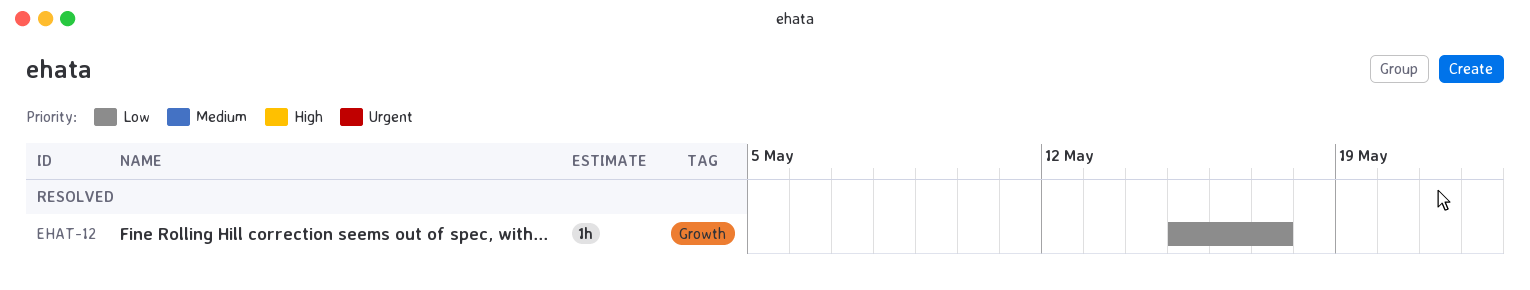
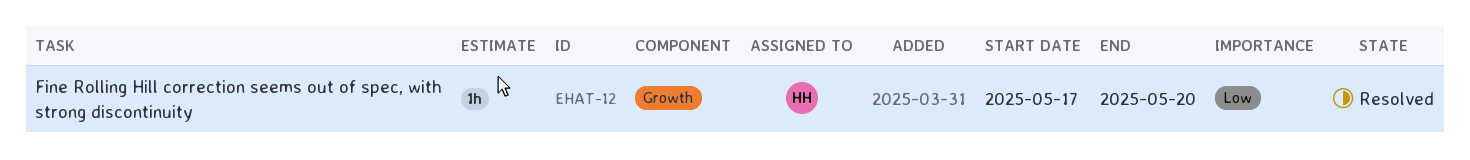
EHAT-12, start: May 15 -> May 17
EHAT-12, due: May 17 -> May 20

